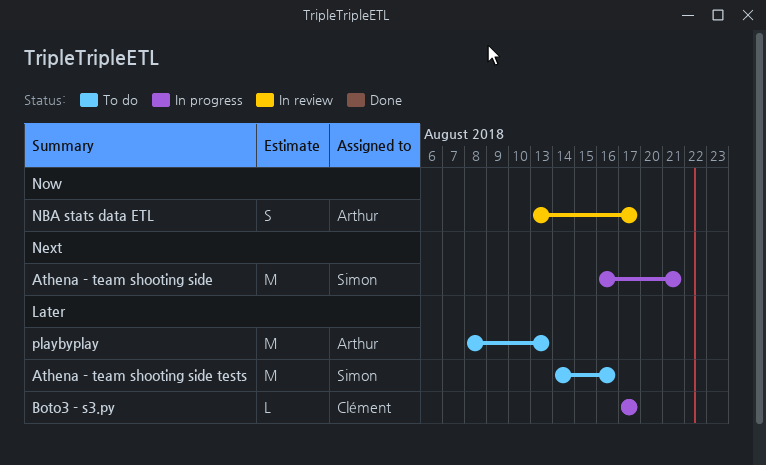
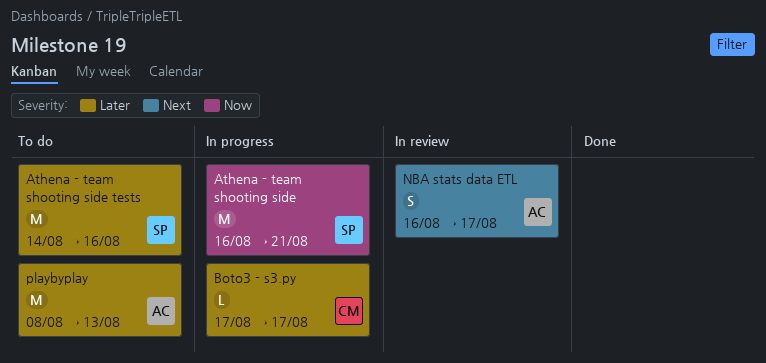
Athena - team shooting side, priority: Next -> Now
NBA stats data ETL, priority: Now -> Next
NBA stats data ETL, start: Aug 13 -> Aug 16

